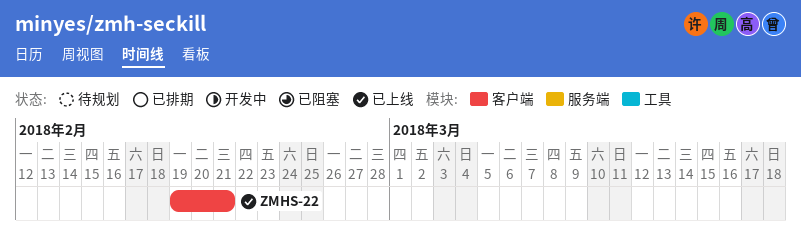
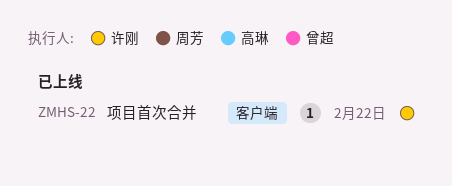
ZMHS-22, due: Feb 21 -> Feb 22

